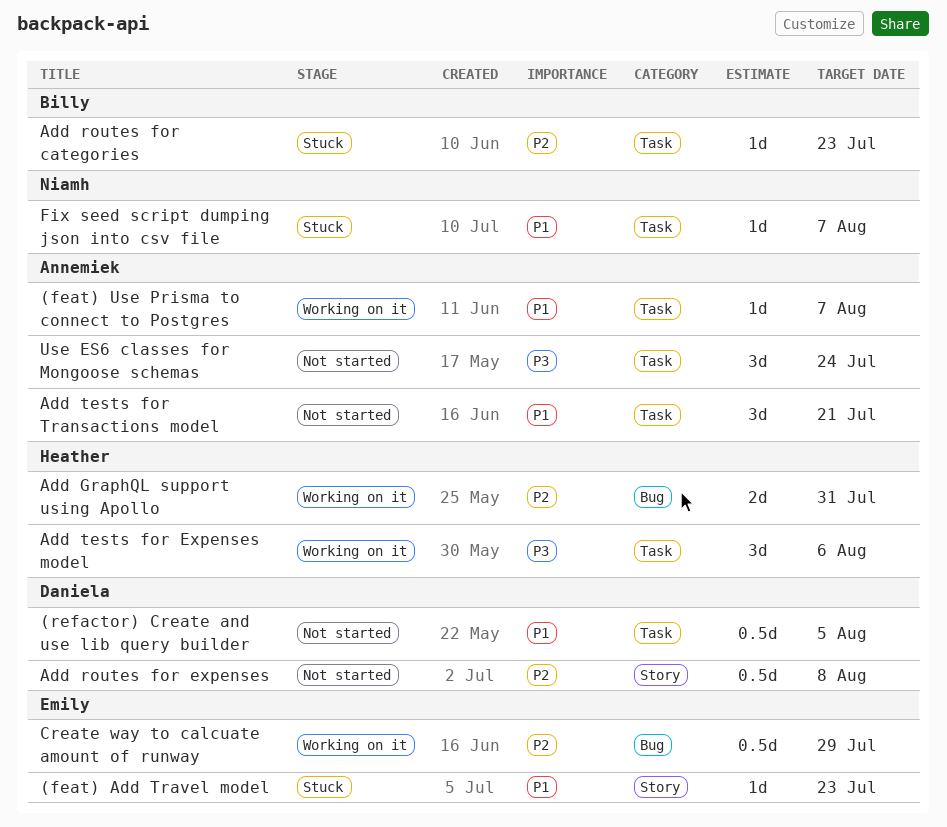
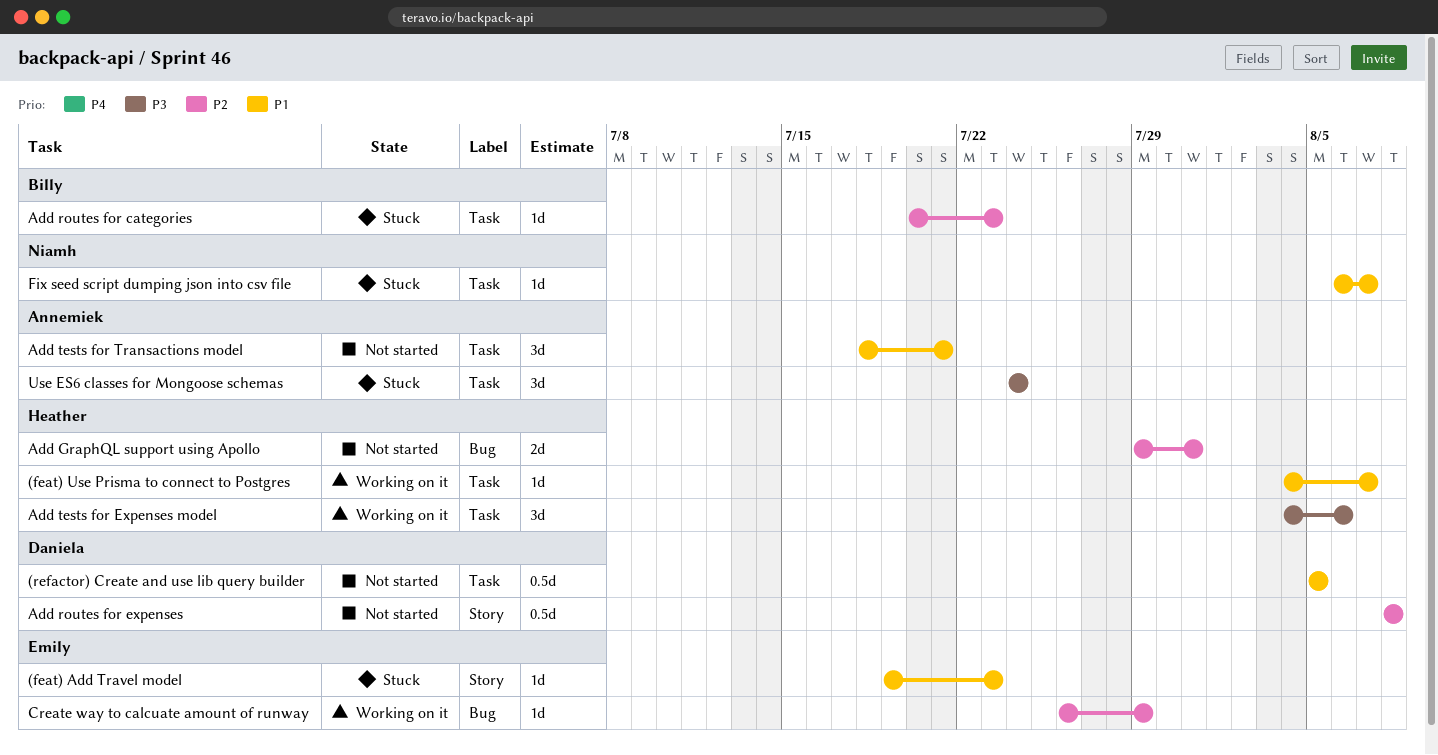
(feat) Use Prisma to connect to Postgres, owner: Annemiek -> Heather
Add GraphQL support using Apollo, status: Working on it -> Not started
Create way to calcuate amount of runway, estimate: 0.5d -> 1d
Use ES6 classes for Mongoose schemas, status: Not started -> Stuck

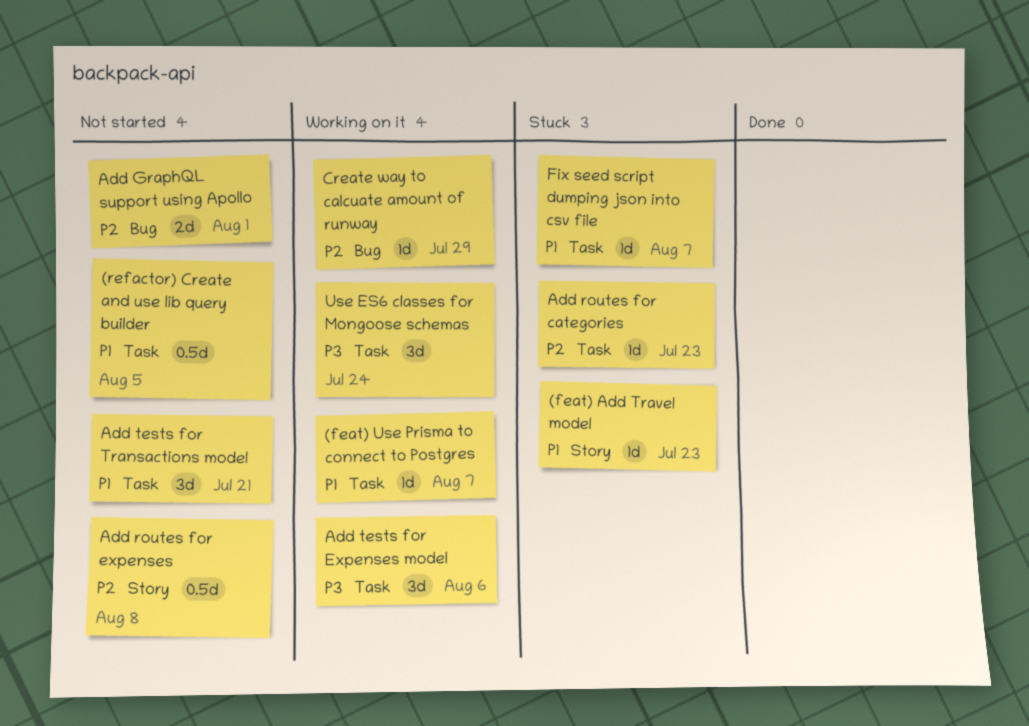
Add GraphQL support using Apollo, due: Jul 31 -> Aug 1
Use ES6 classes for Mongoose schemas, status: Stuck -> Working on it

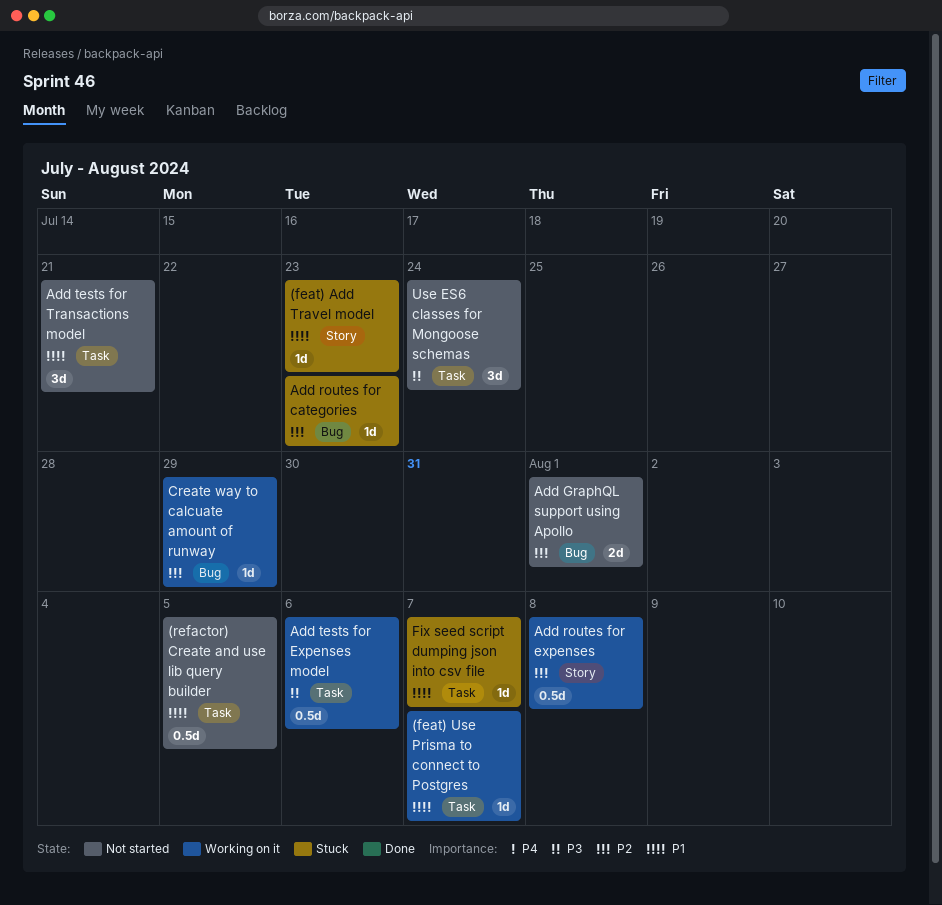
Add routes for categories, label: Task -> Bug
Add routes for expenses, status: Not started -> Working on it
Add tests for Expenses model, estimate: 3d -> 0.5d
Use ES6 classes for Mongoose schemas, status: Working on it -> Not started

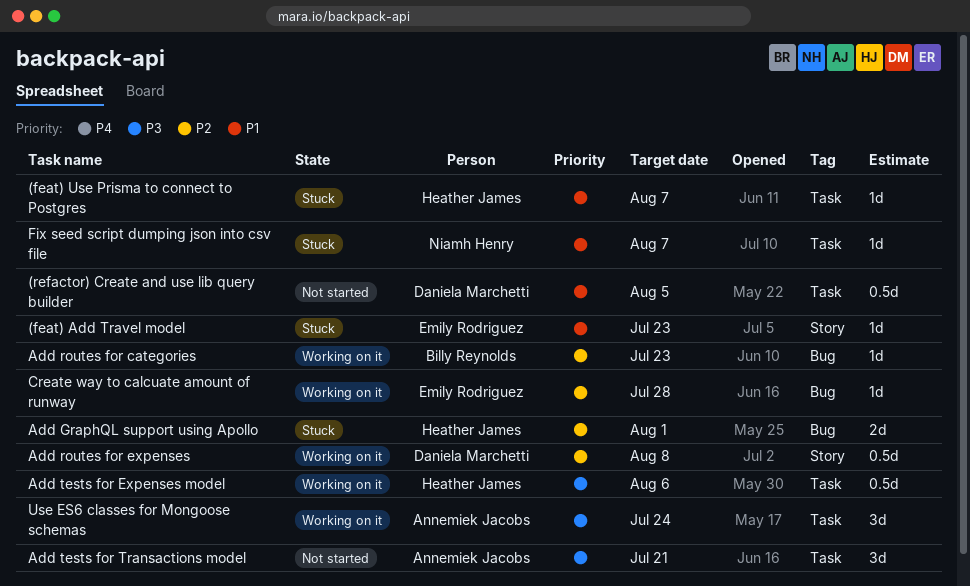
(feat) Use Prisma to connect to Postgres, status: Working on it -> Stuck
Add GraphQL support using Apollo, status: Not started -> Stuck
Add routes for categories, status: Stuck -> Working on it
Add tests for Transactions model, priority: P1 -> P3
Create way to calcuate amount of runway, due: Jul 29 -> Jul 28
Use ES6 classes for Mongoose schemas, status: Not started -> Working on it

